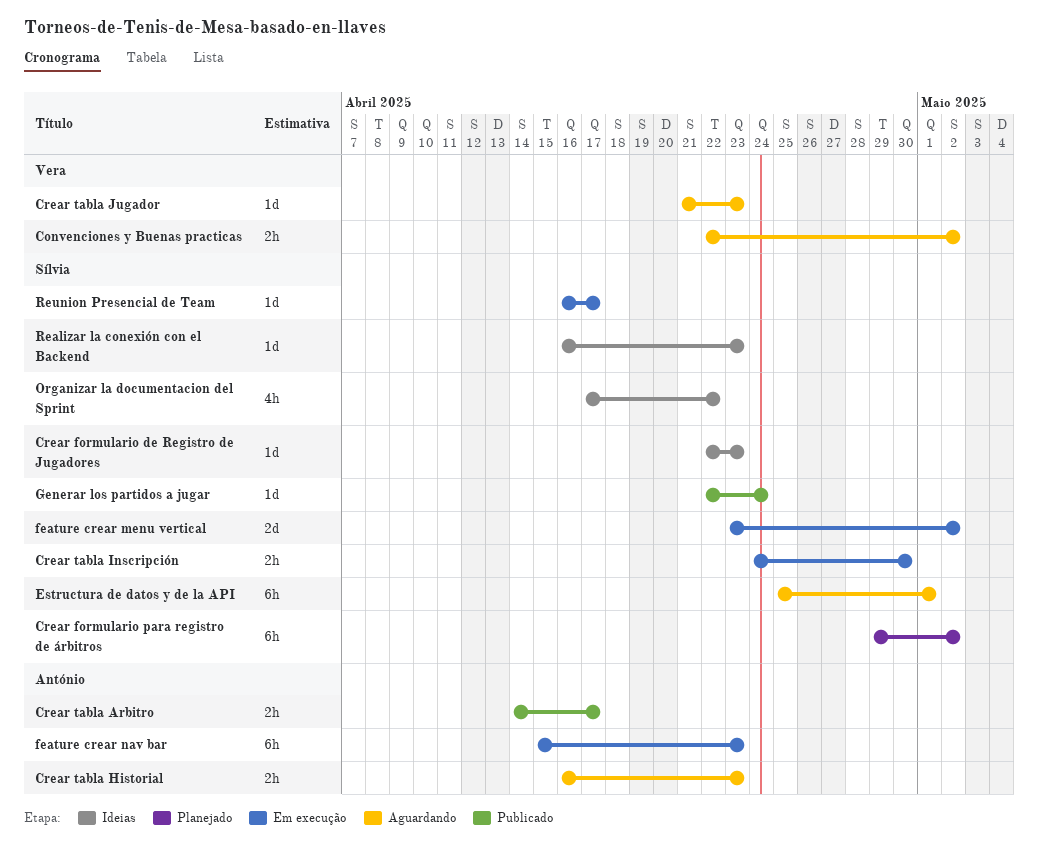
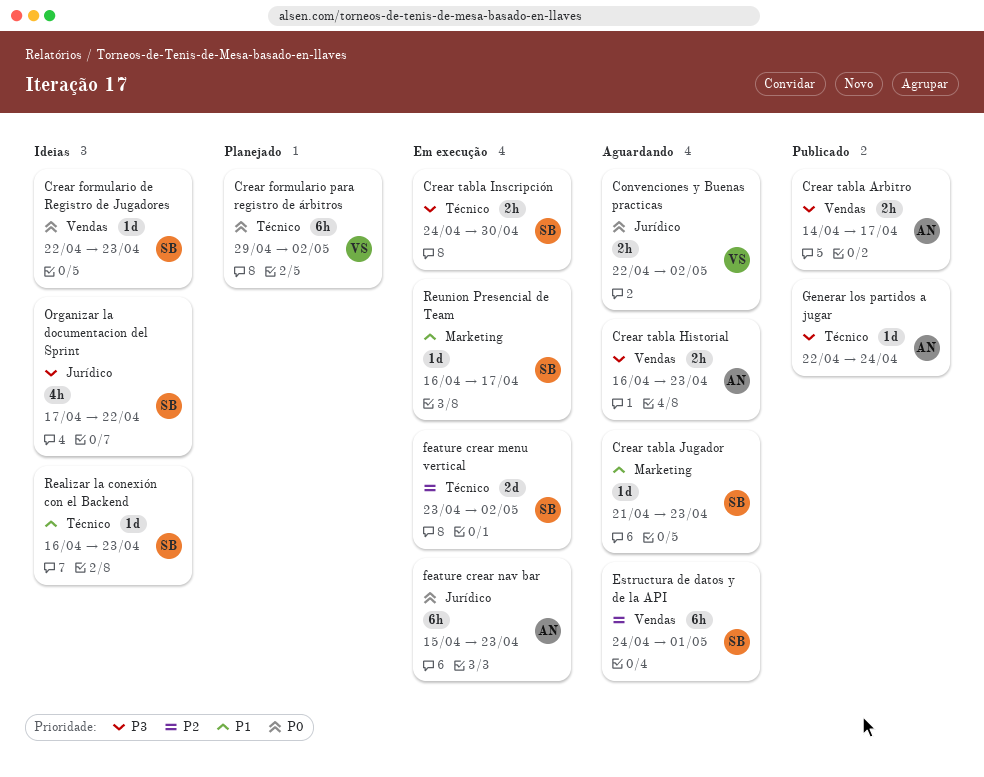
Crear formulario para registro de árbitros, owner: Sílvia -> Vera
Crear tabla Jugador, owner: Vera -> Sílvia
Estructura de datos y de la API, start: Apr 25 -> Apr 24
Generar los partidos a jugar, owner: Sílvia -> António

